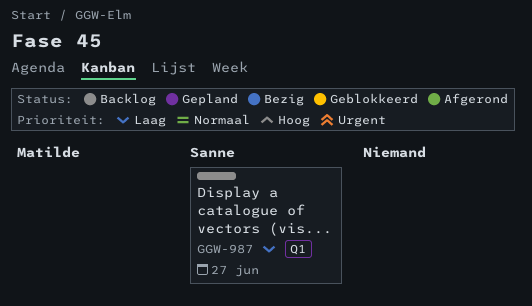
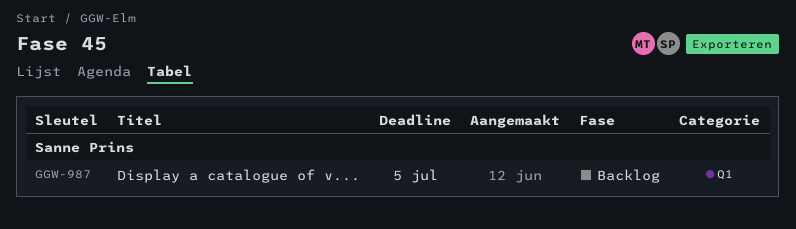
GGW-987, due: Jun 27 -> Jul 5

